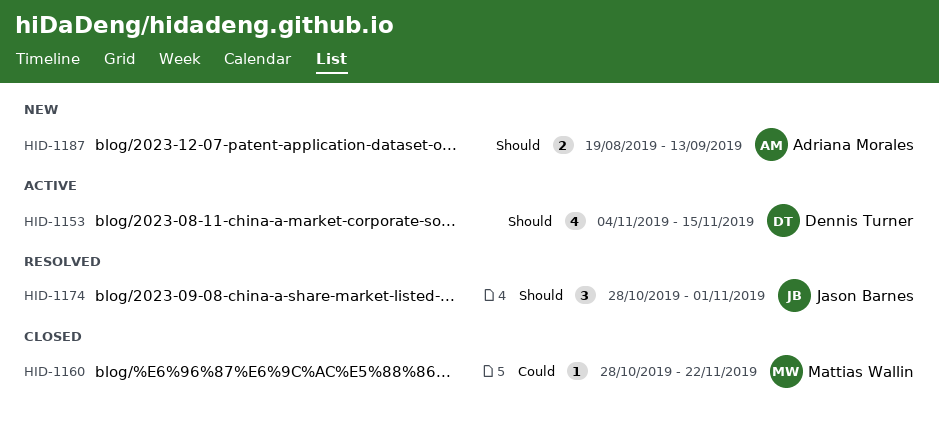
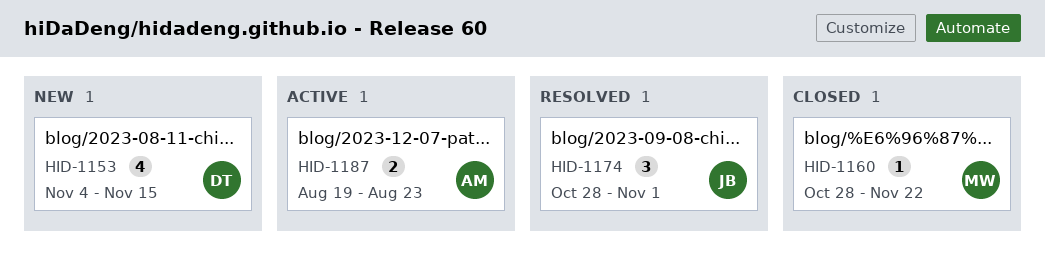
HID-1153, status: Active -> New
HID-1187, status: New -> Active
HID-1187, due: Sep 13 -> Aug 23

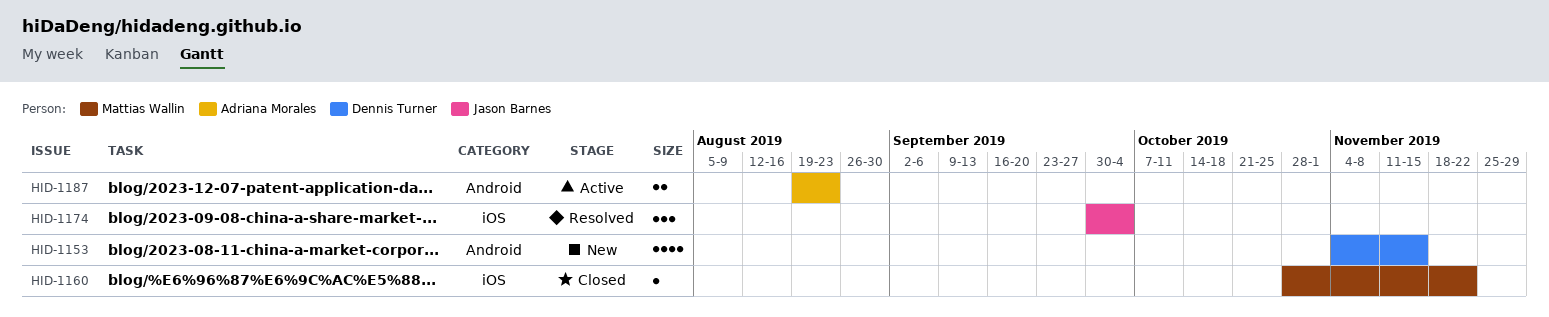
HID-1174, start: Oct 28 -> Sep 30
HID-1174, due: Nov 1 -> Oct 4

